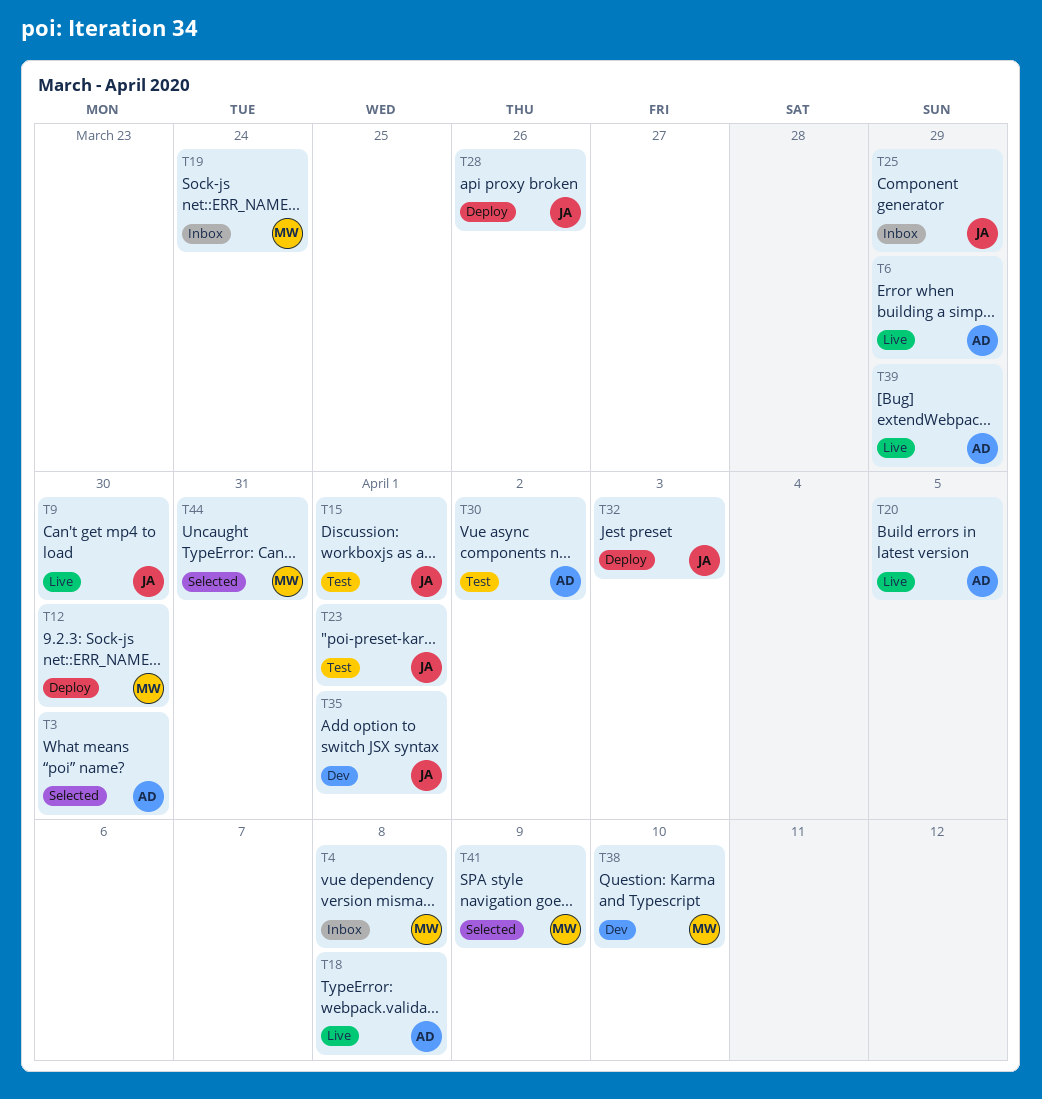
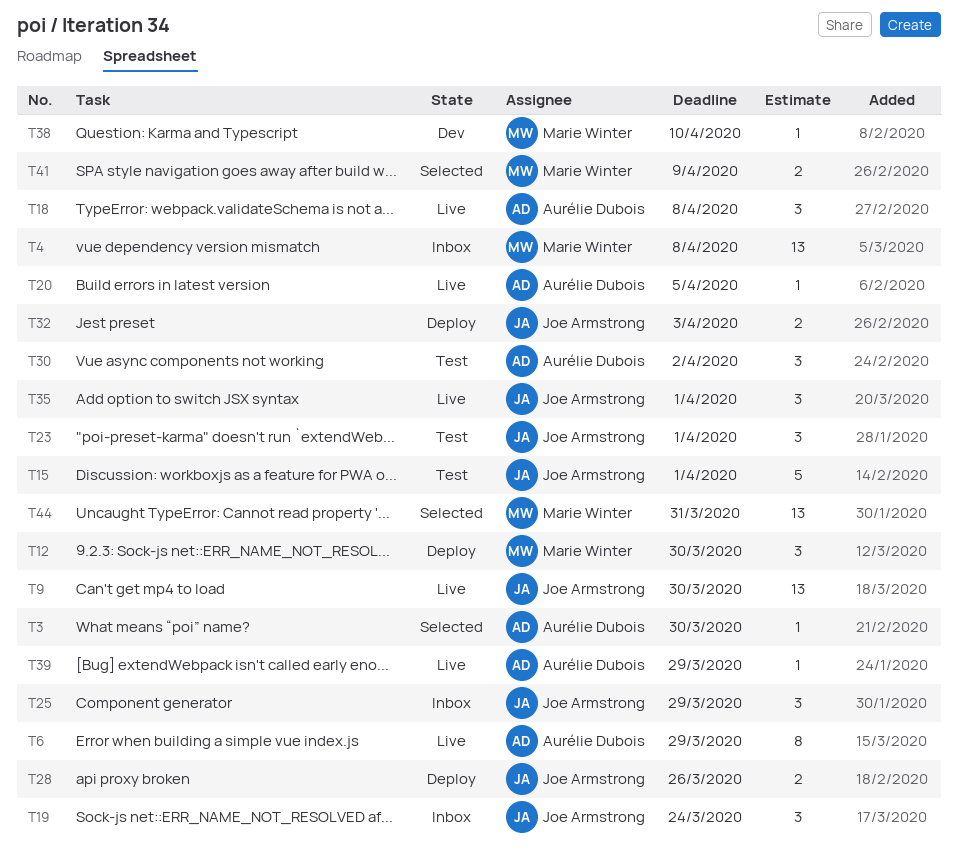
T19, owner: Marie Winter -> Joe Armstrong
T35, status: Dev -> Live

